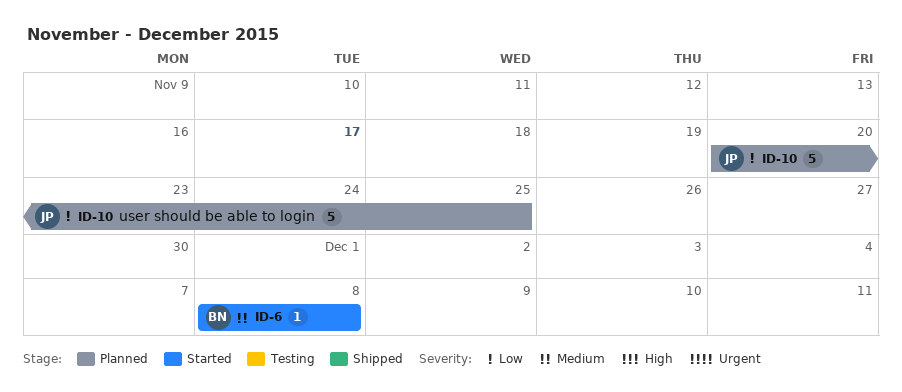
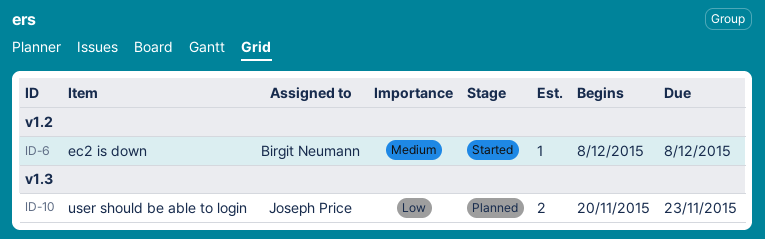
ID-10, estimate: 5 -> 2
ID-10, due: Nov 25 -> Nov 23

